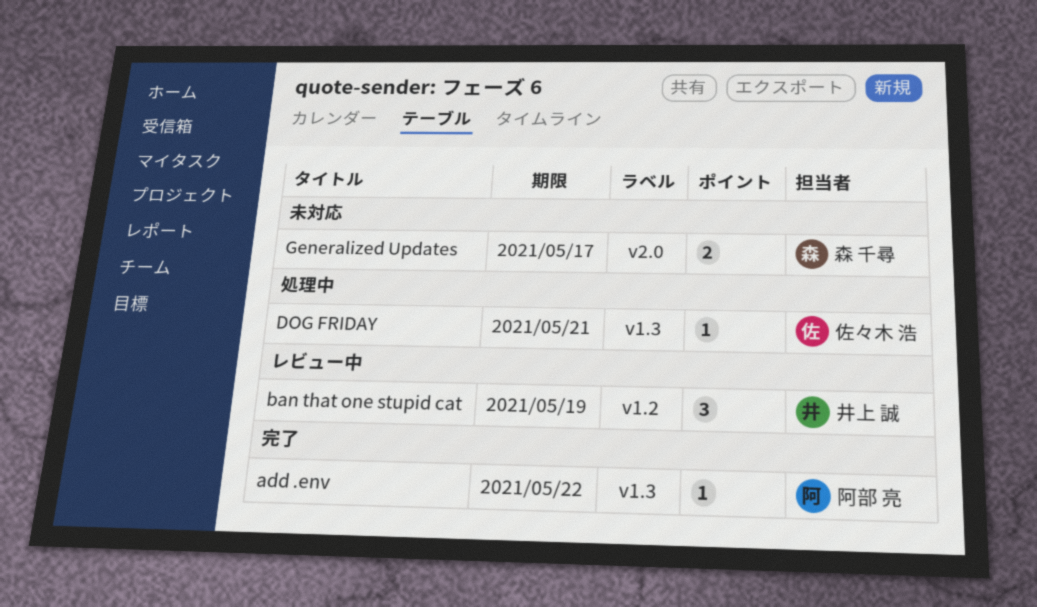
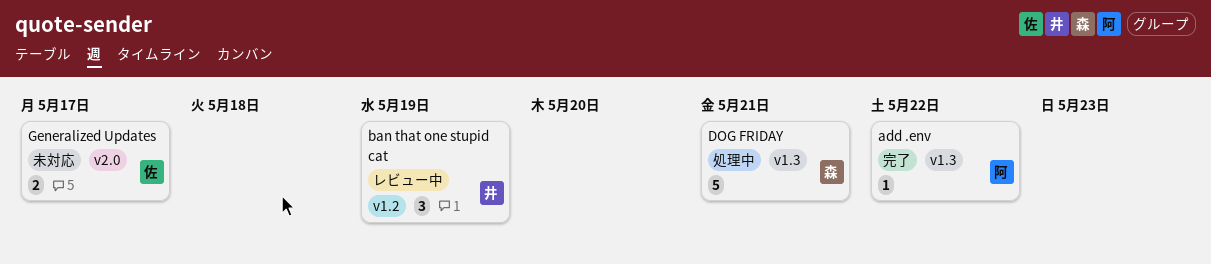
DOG FRIDAY, owner: 佐々木 浩 -> 森 千尋
DOG FRIDAY, estimate: 1 -> 5
Generalized Updates, owner: 森 千尋 -> 佐々木 浩

